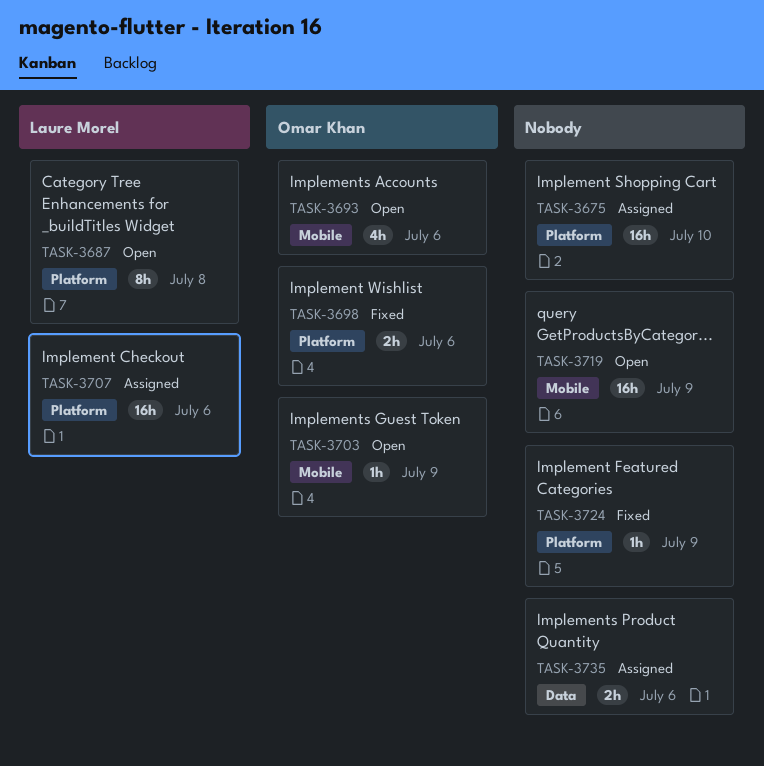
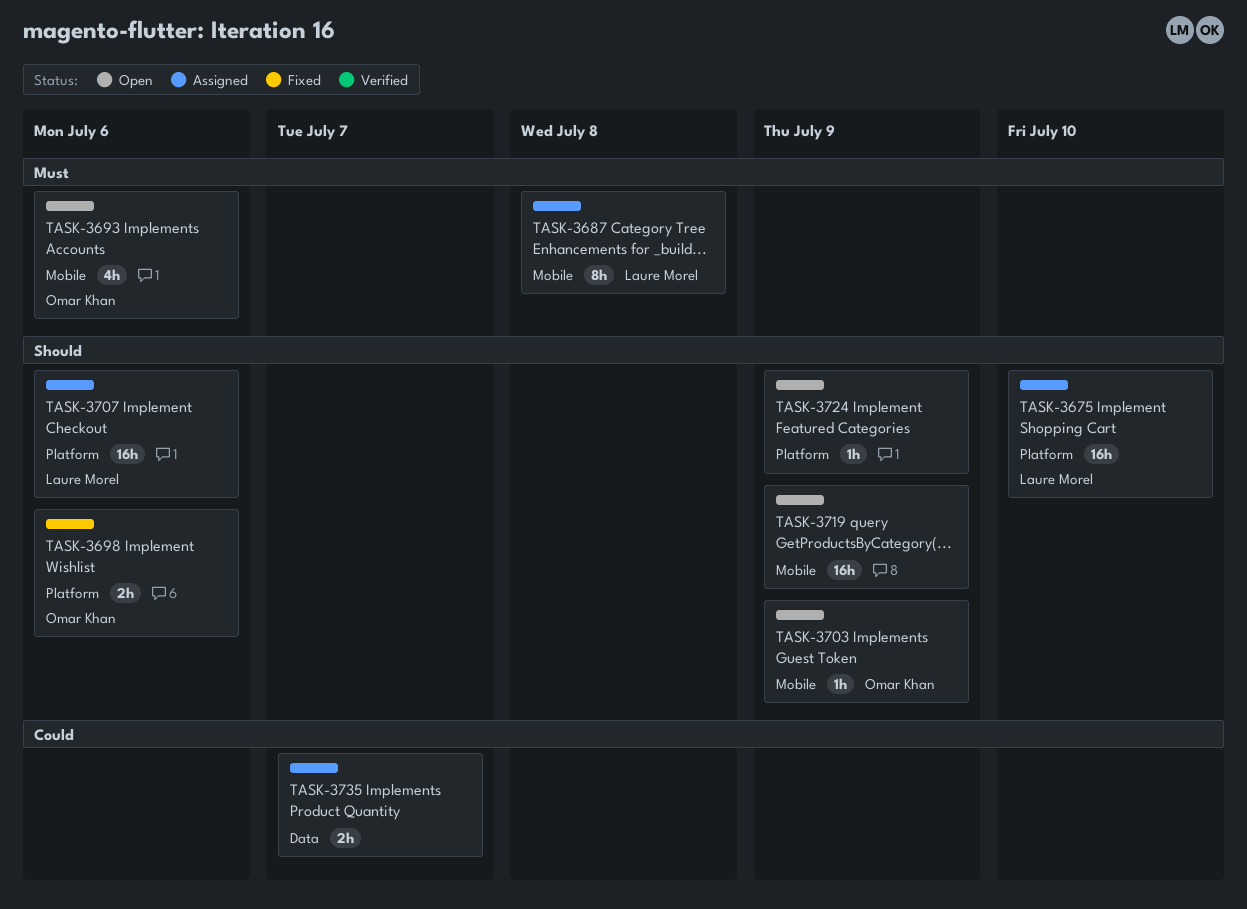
TASK-3675, owner: none -> Laure Morel
TASK-3687, status: Open -> Assigned
TASK-3687, label: Platform -> Mobile
TASK-3724, status: Fixed -> Open
TASK-3735, due: Jul 6 -> Jul 7

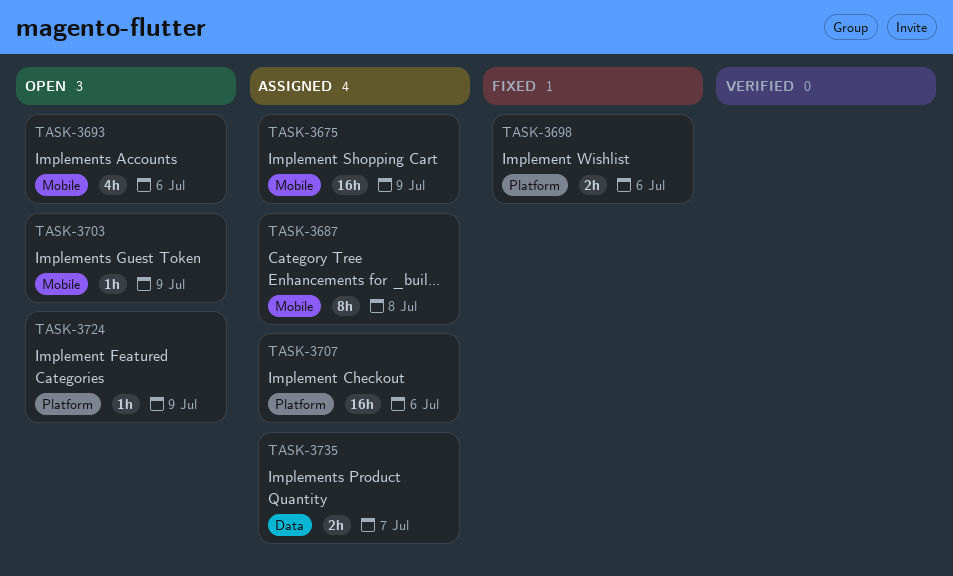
TASK-3675, label: Platform -> Mobile
TASK-3675, due: Jul 10 -> Jul 9
TASK-3719: present -> none

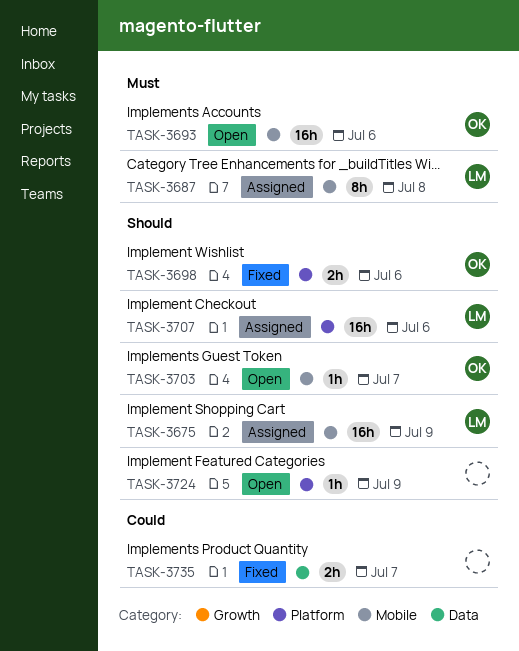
TASK-3693, estimate: 4h -> 16h
TASK-3703, due: Jul 9 -> Jul 7
TASK-3735, status: Assigned -> Fixed

